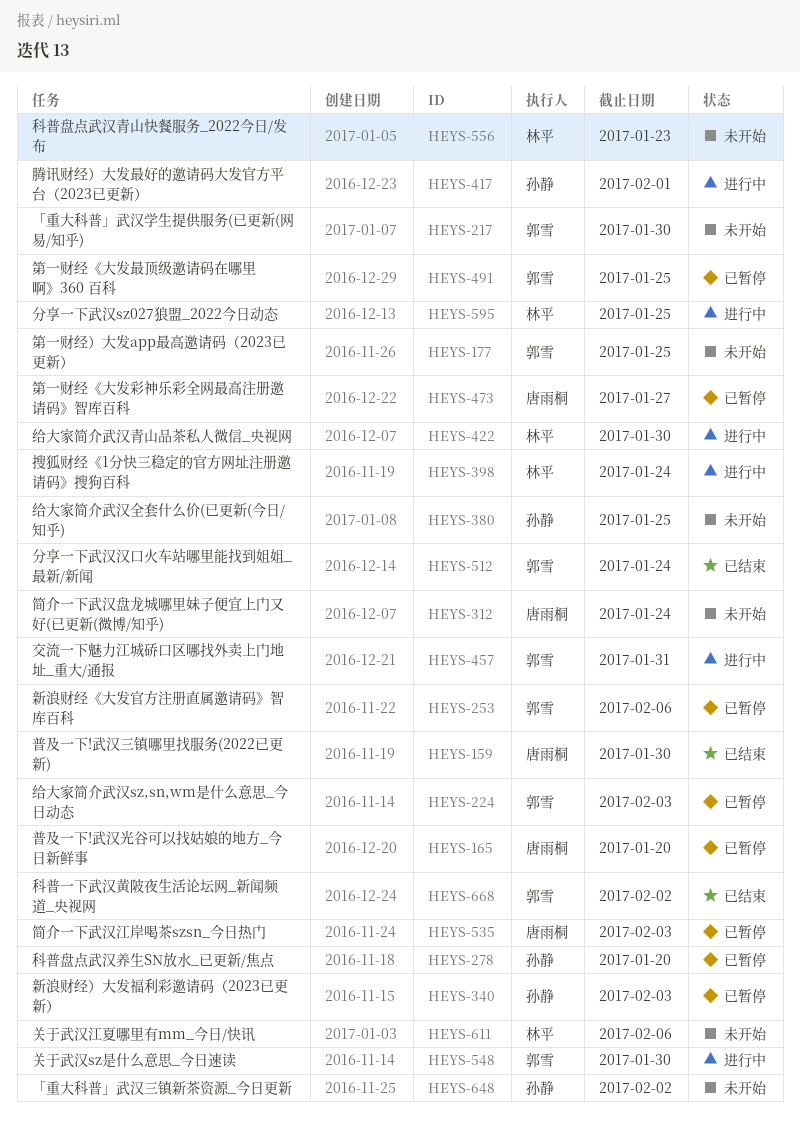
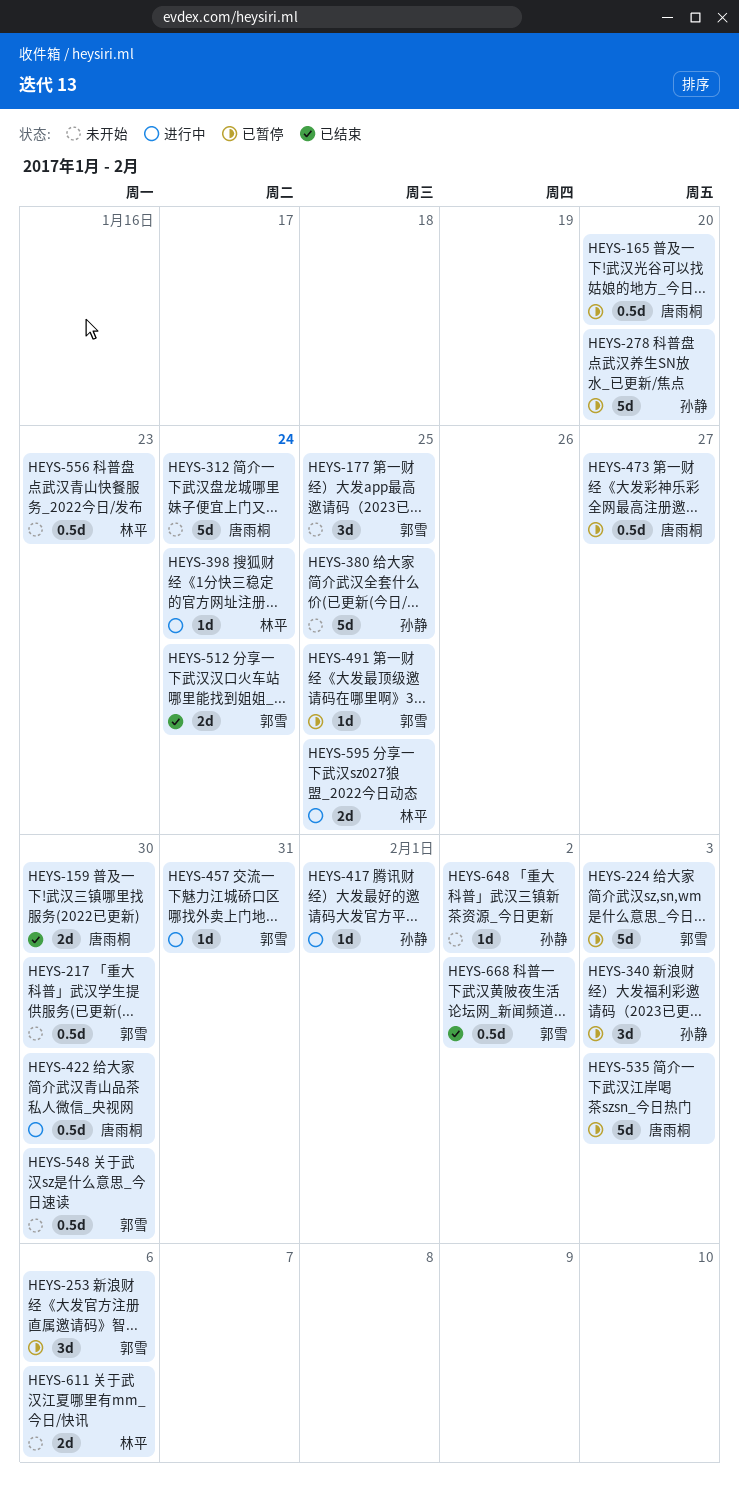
HEYS-422, owner: 林平 -> 唐雨桐
HEYS-548, status: 进行中 -> 未开始

